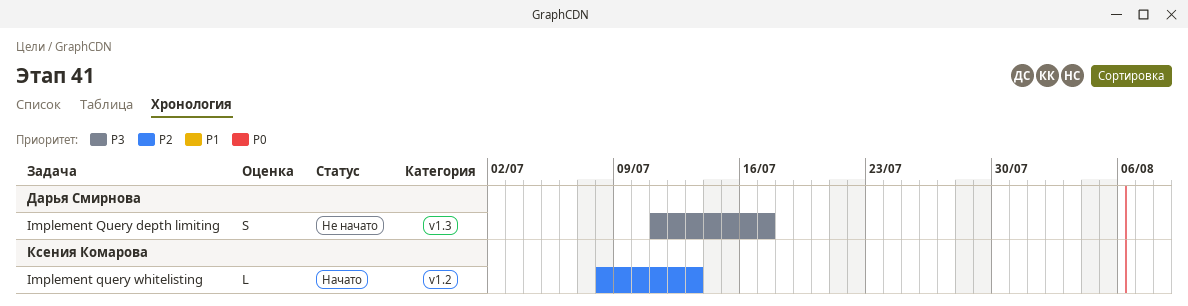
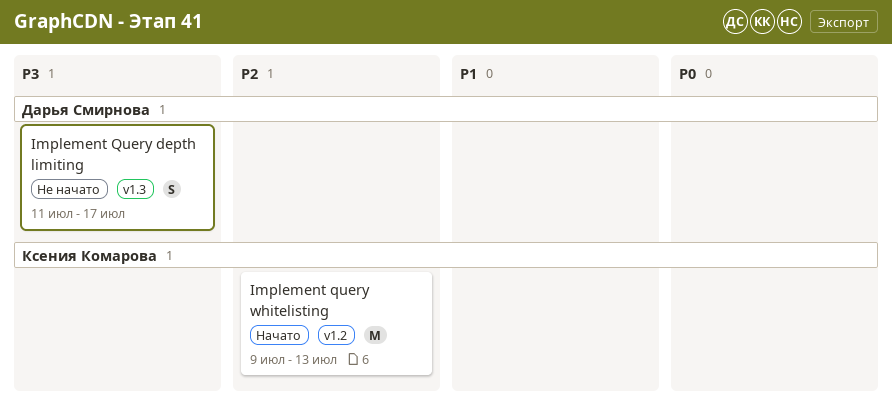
Implement query whitelisting, estimate: L -> M
Implement query whitelisting, start: Jul 8 -> Jul 9

